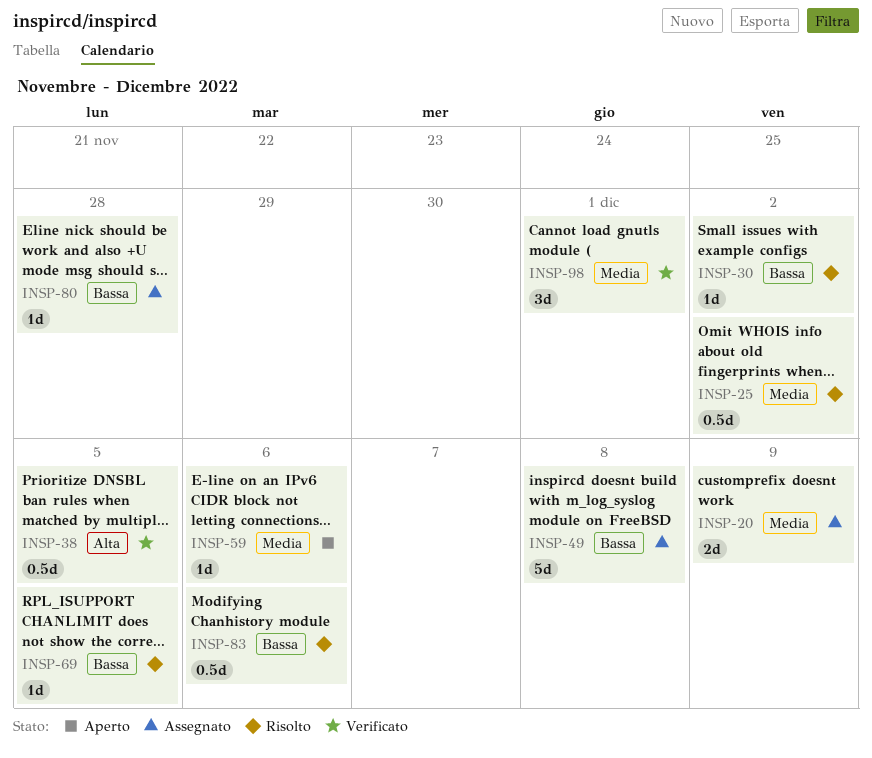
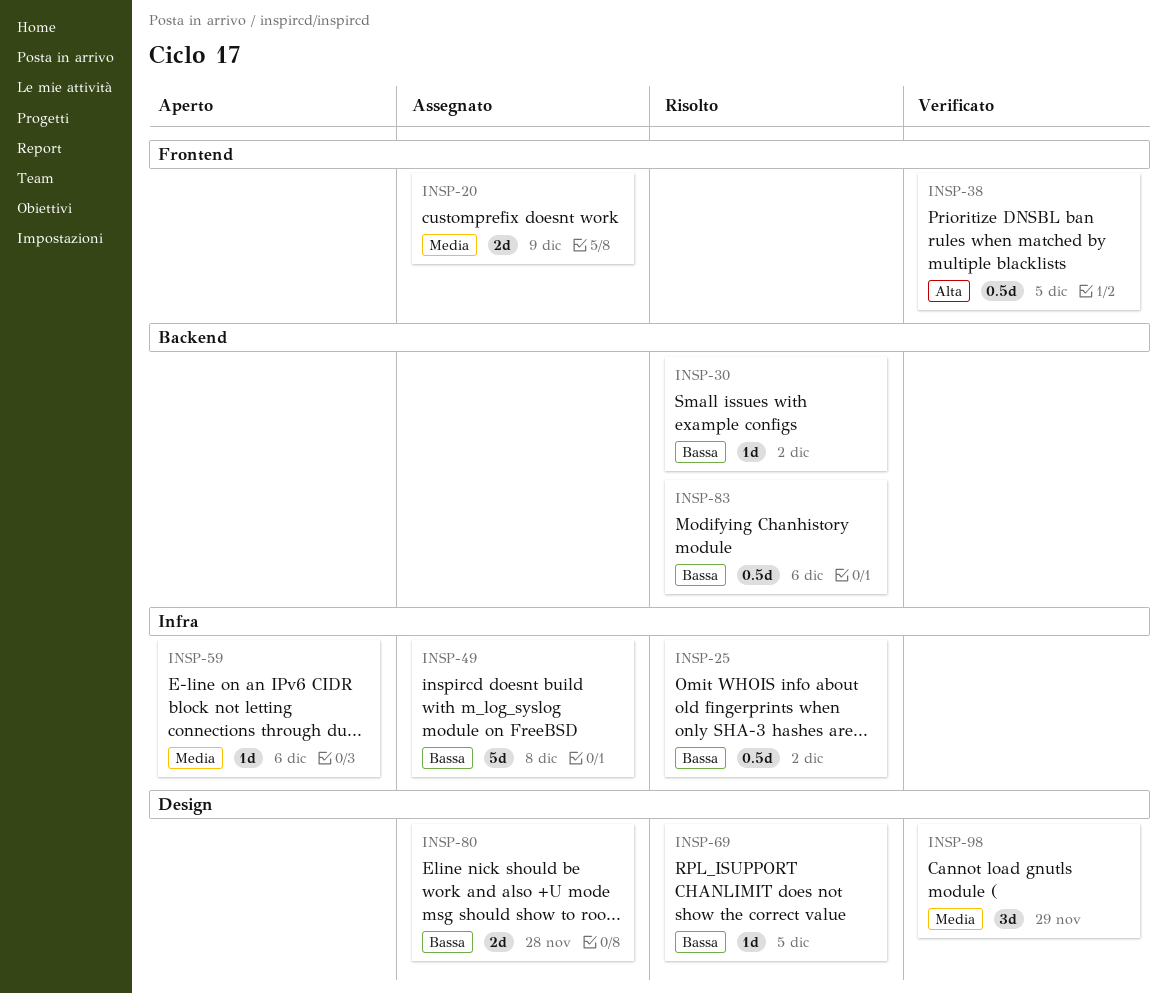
INSP-25, priority: Media -> Bassa
INSP-80, estimate: 1d -> 2d
INSP-98, due: Dec 1 -> Nov 29

